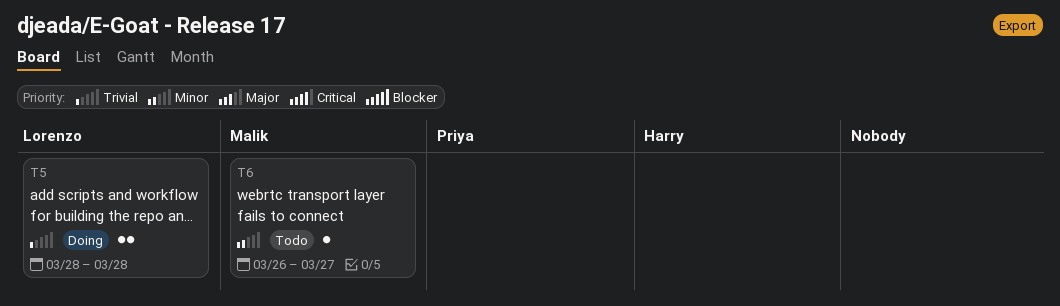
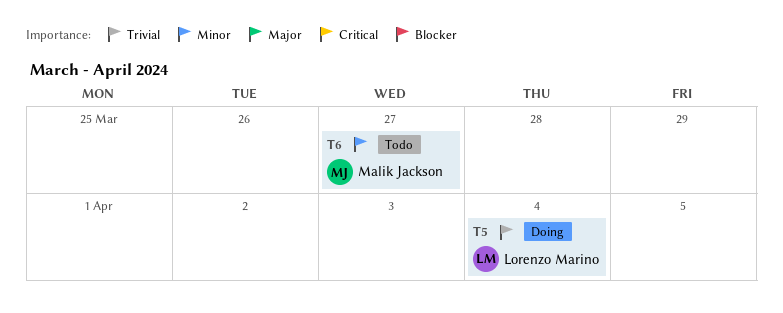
T5, due: Mar 28 -> Apr 4

